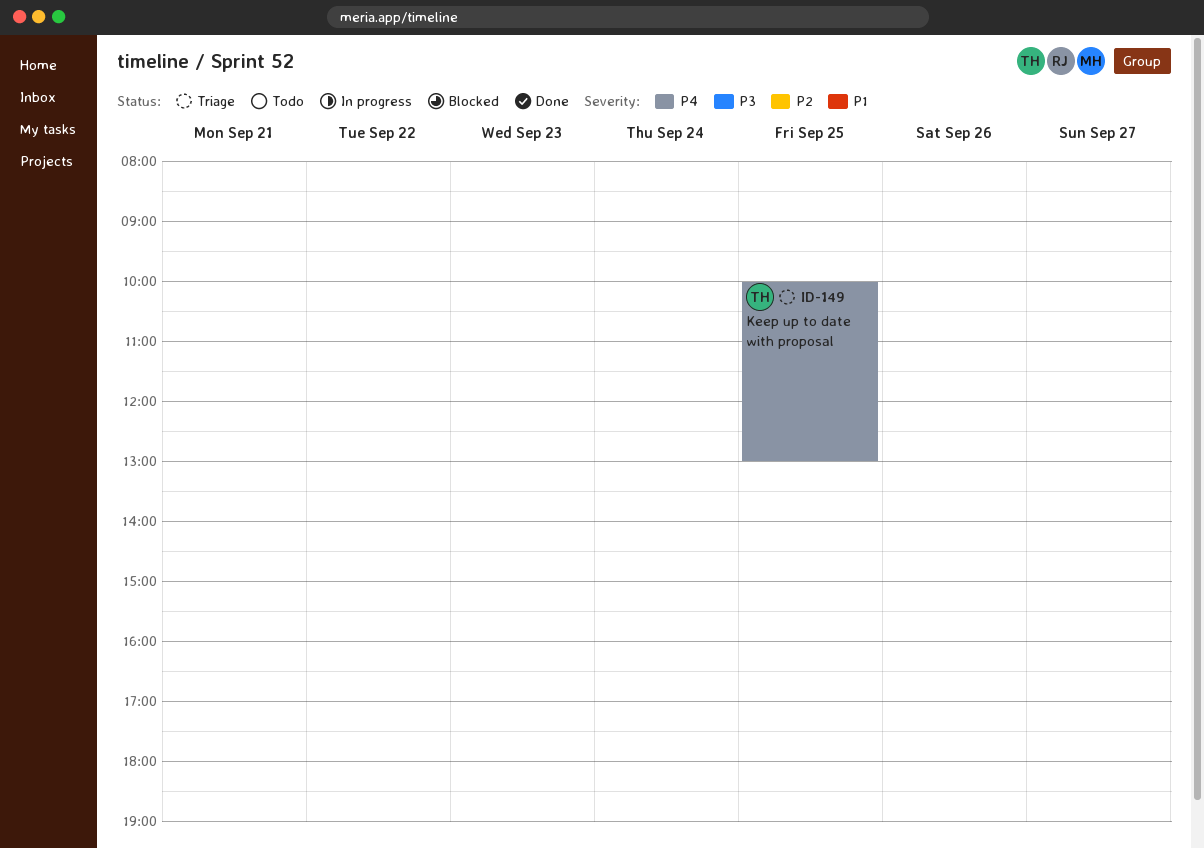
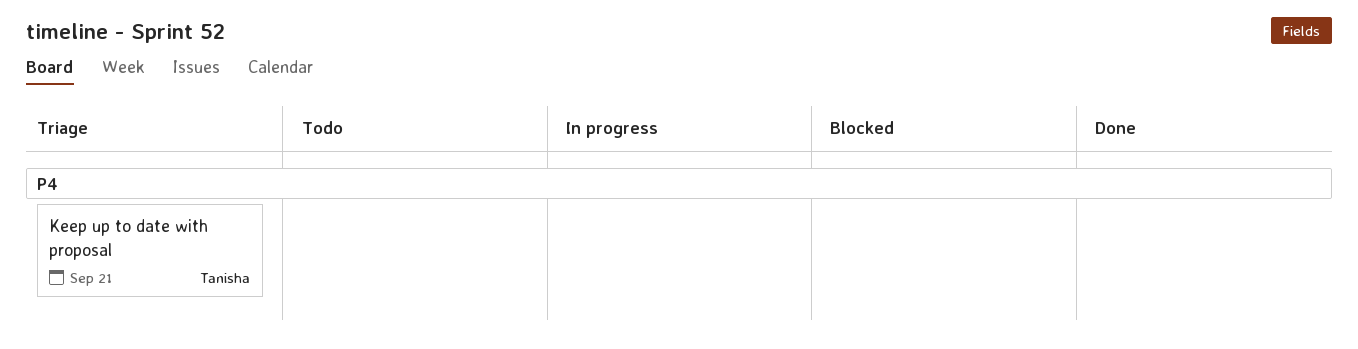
Keep up to date with proposal, day: Sep 25 -> Sep 21

